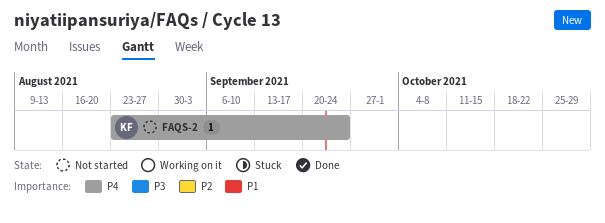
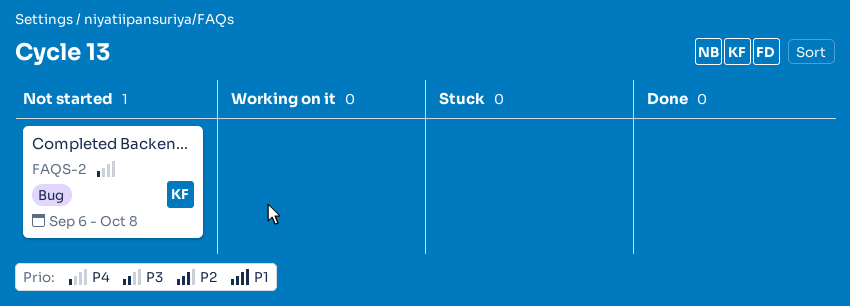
FAQS-2, start: Aug 23 -> Sep 6
FAQS-2, due: Sep 24 -> Oct 8

